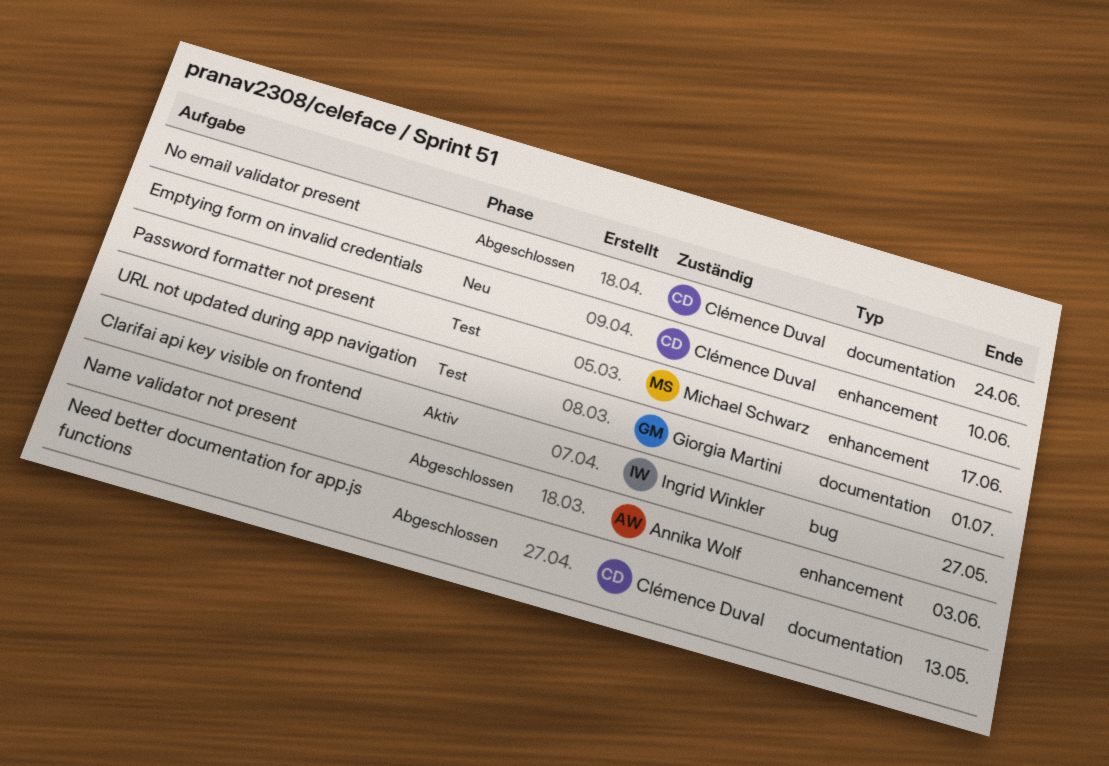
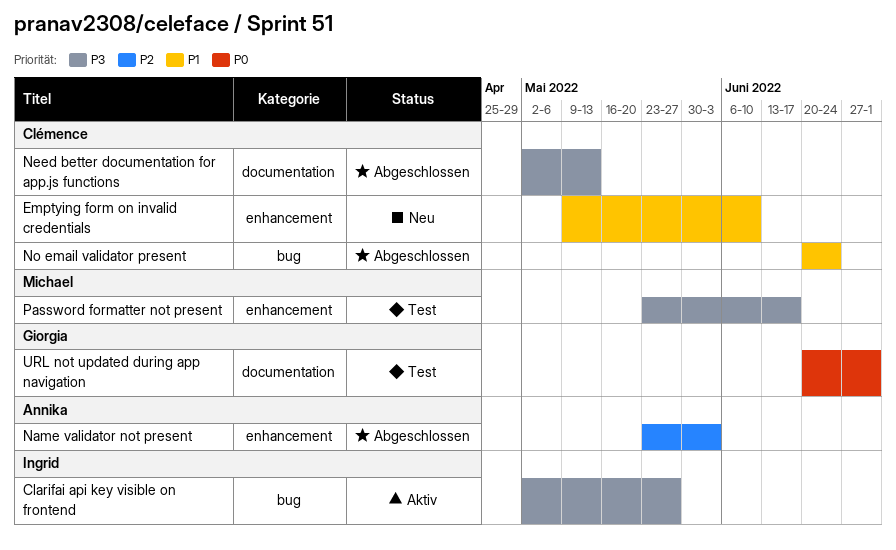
No email validator present, label: documentation -> bug

